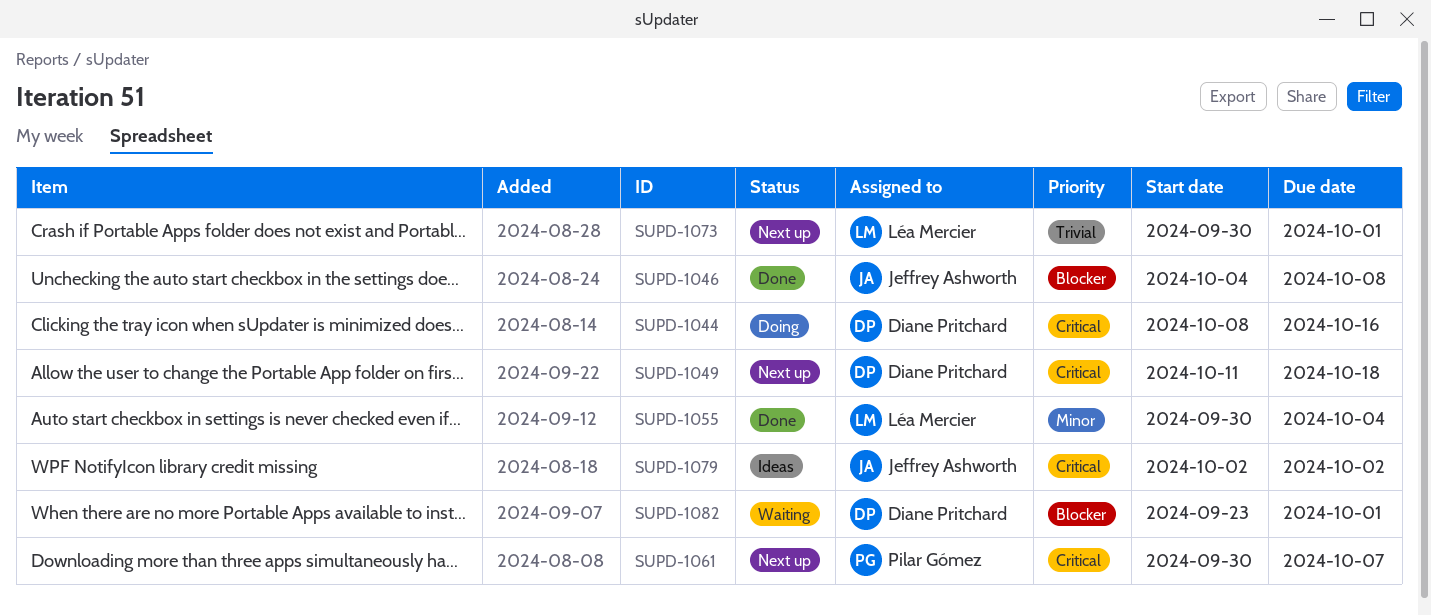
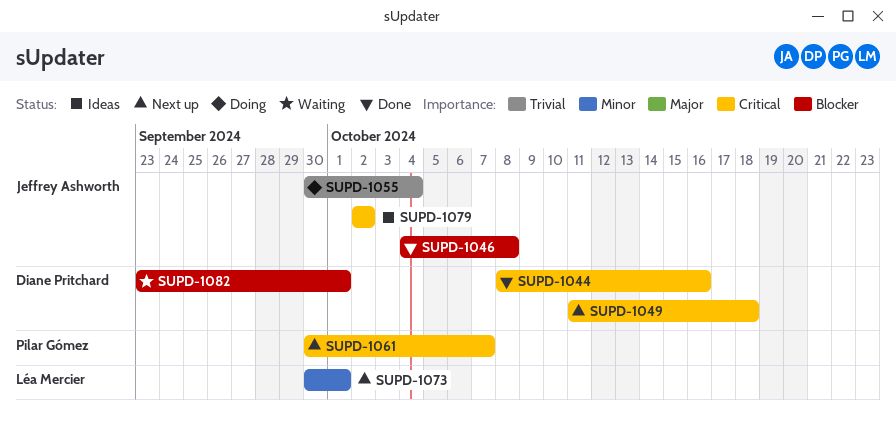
SUPD-1044, status: Doing -> Done
SUPD-1055, status: Done -> Doing
SUPD-1055, owner: Léa Mercier -> Jeffrey Ashworth
SUPD-1055, priority: Minor -> Trivial
SUPD-1073, priority: Trivial -> Minor

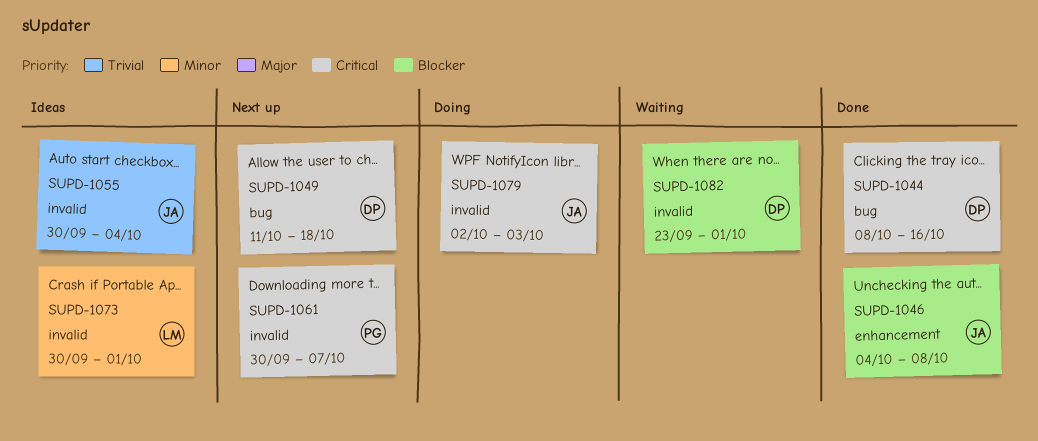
SUPD-1055, status: Doing -> Ideas
SUPD-1073, status: Next up -> Ideas
SUPD-1079, status: Ideas -> Doing
SUPD-1079, due: Oct 2 -> Oct 3

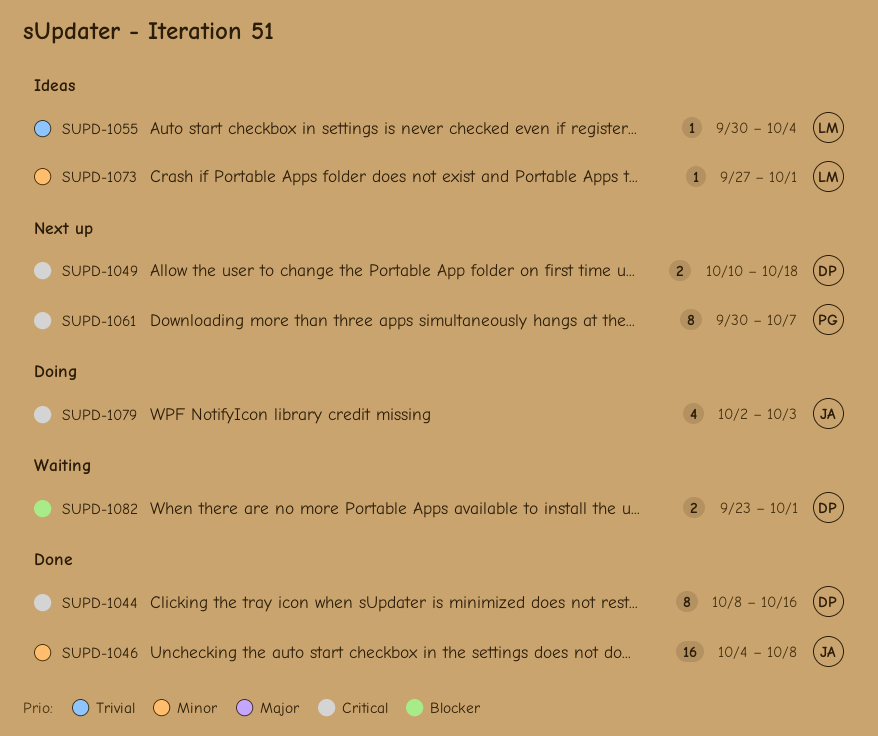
SUPD-1046, priority: Blocker -> Minor
SUPD-1049, start: Oct 11 -> Oct 10
SUPD-1055, owner: JA -> LM
SUPD-1073, start: Sep 30 -> Sep 27

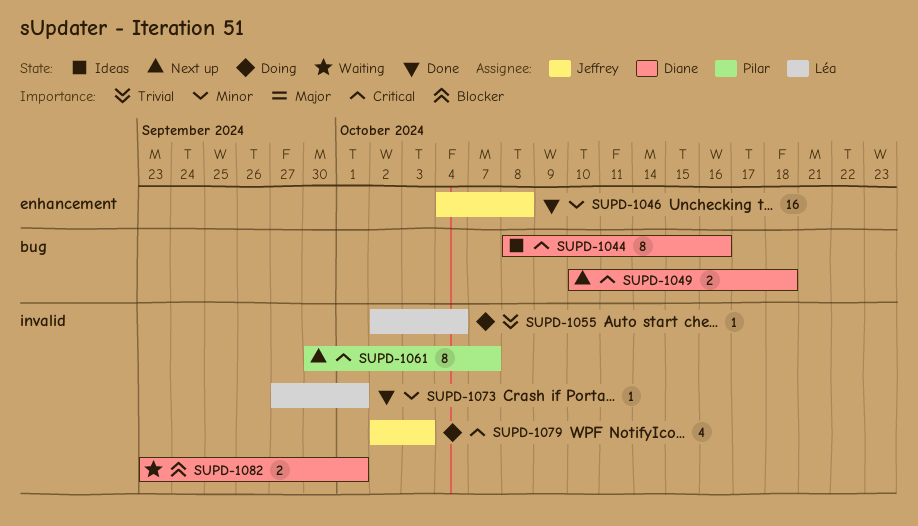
SUPD-1044, status: Done -> Ideas
SUPD-1055, status: Ideas -> Doing
SUPD-1055, start: Sep 30 -> Oct 2
SUPD-1073, status: Ideas -> Done

